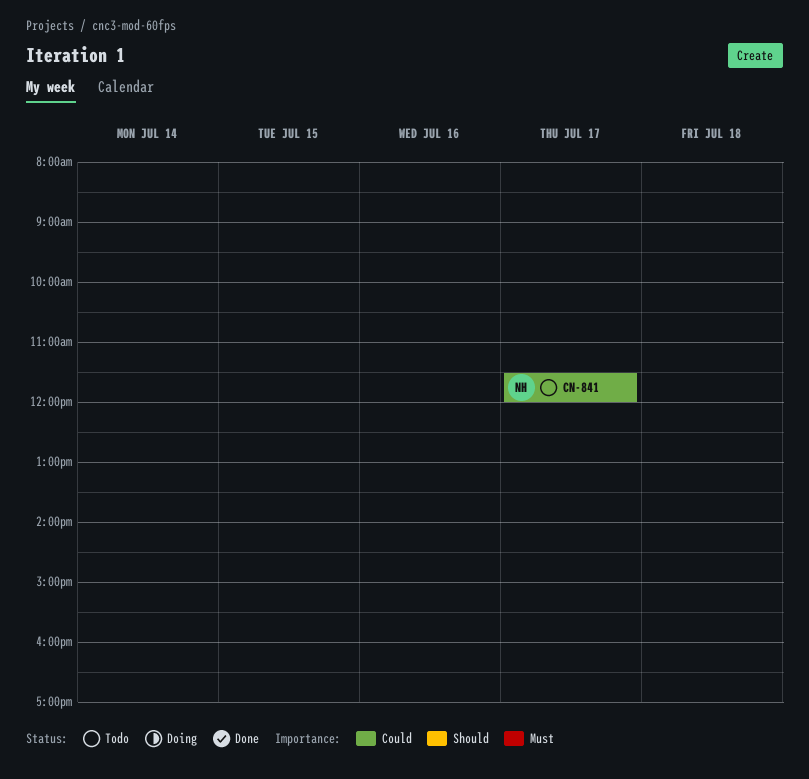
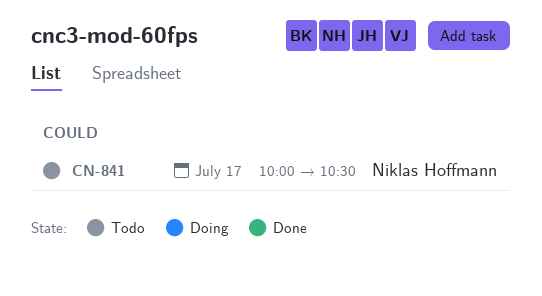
CN-841, begins: 11:30 -> 10:00
CN-841, ends: 12:00 -> 10:30

